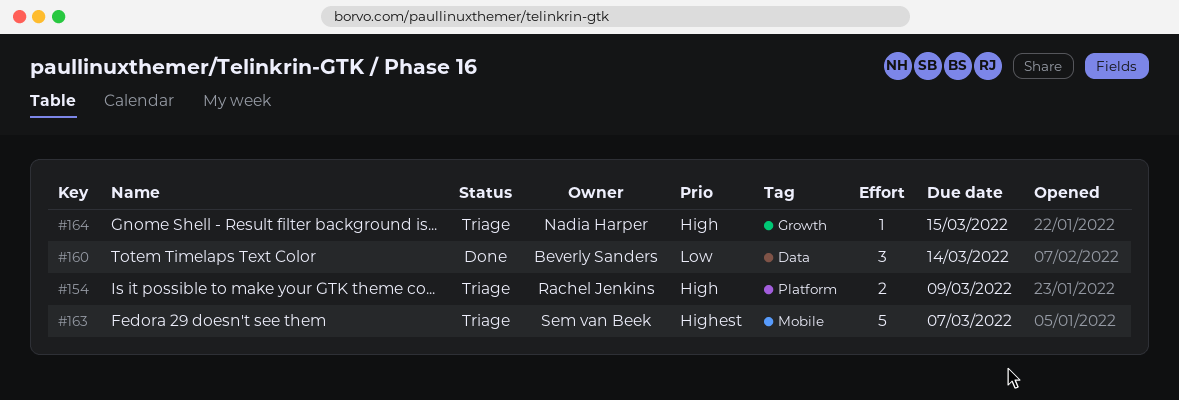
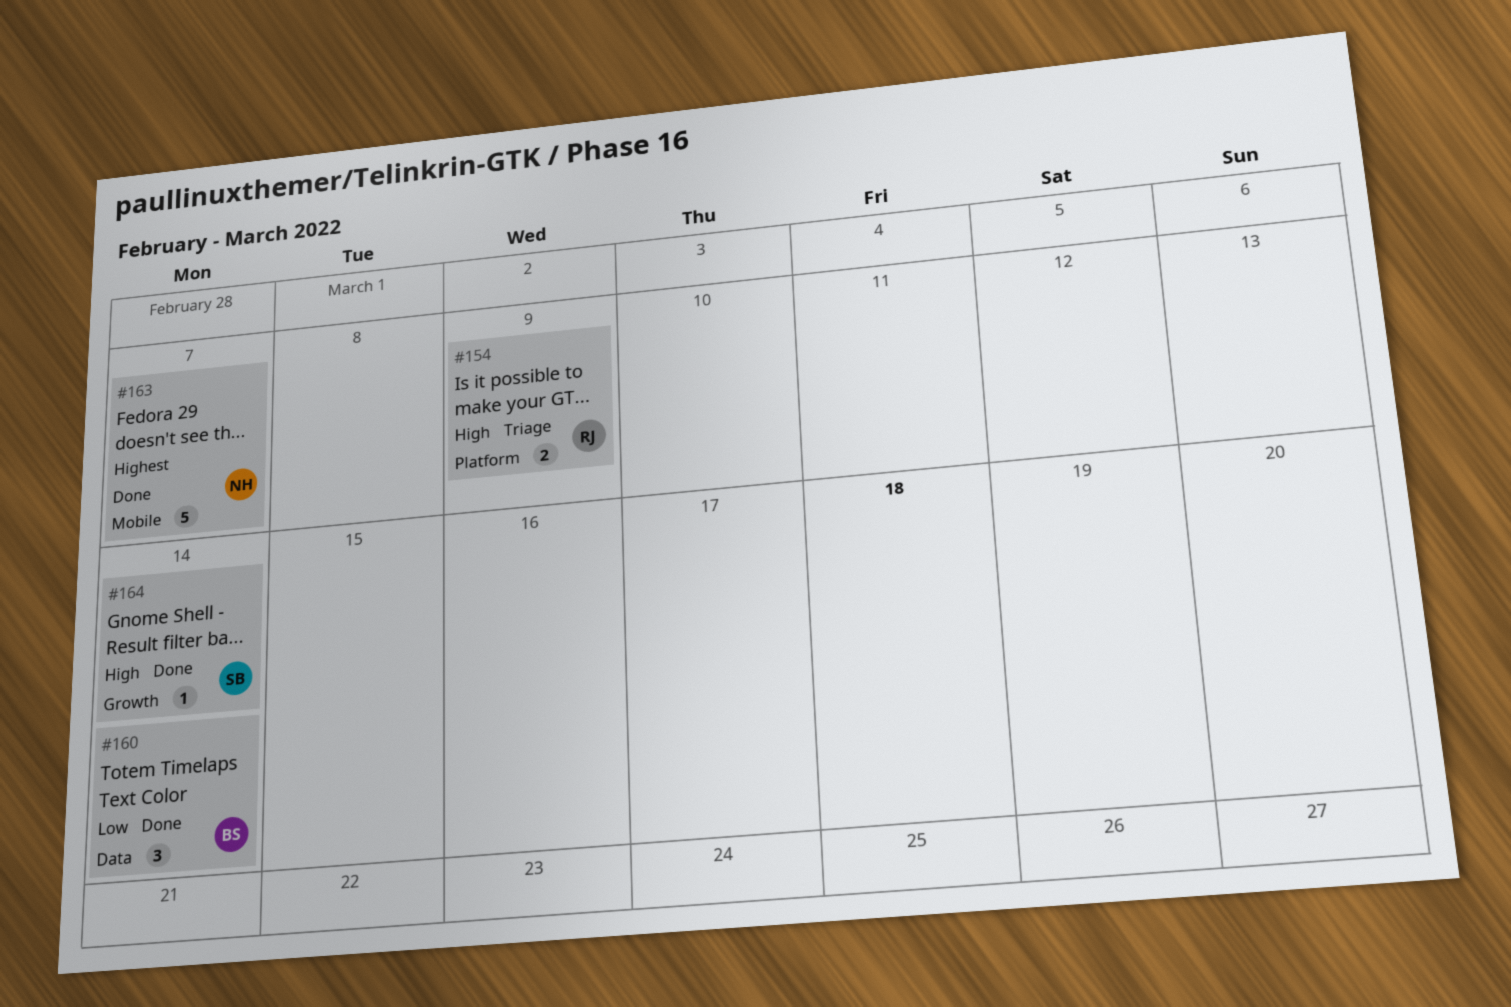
#163, status: Triage -> Done
#163, owner: Sem van Beek -> Nadia Harper
#164, status: Triage -> Done
#164, owner: Nadia Harper -> Sem van Beek
#164, due: Mar 15 -> Mar 14

